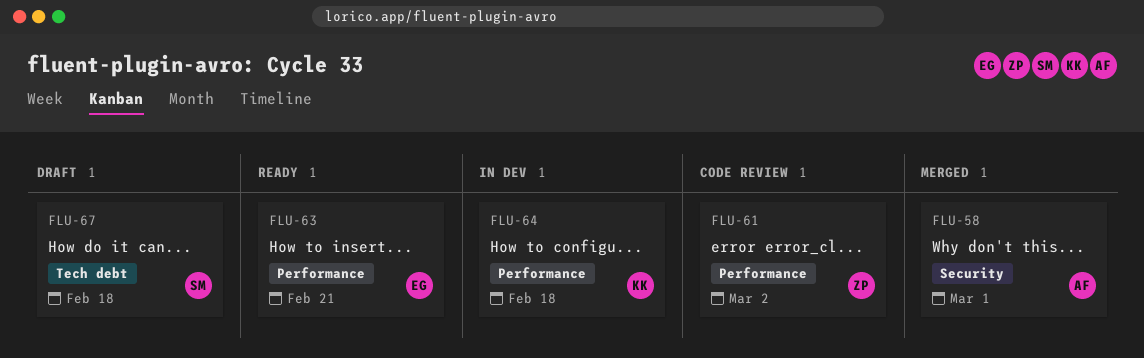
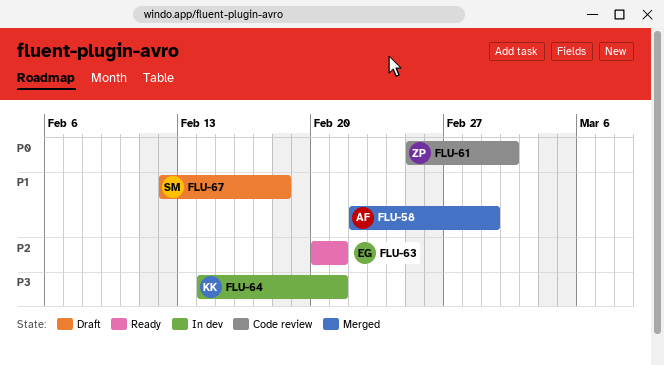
FLU-64, due: Feb 18 -> Feb 21

